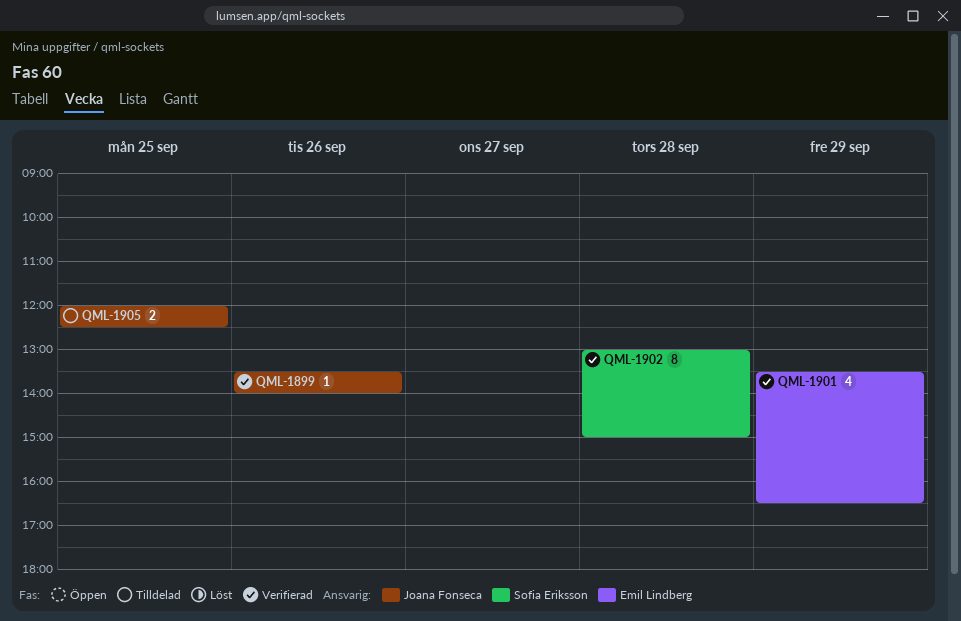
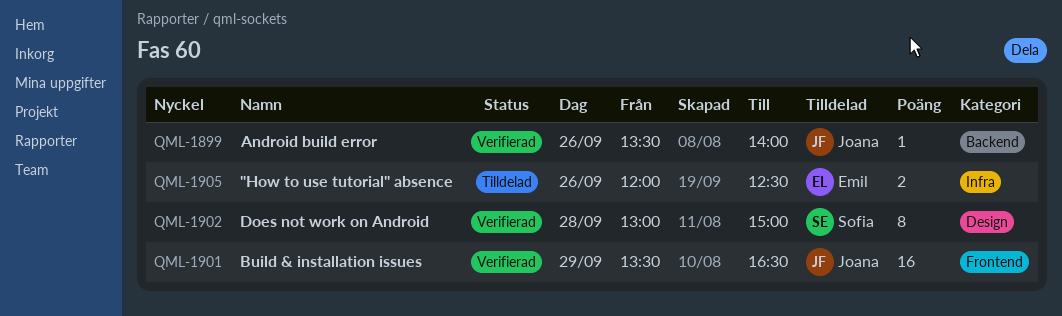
QML-1901, owner: Emil Lindberg -> Joana Fonseca
QML-1901, estimate: 4 -> 16
QML-1905, owner: Joana Fonseca -> Emil Lindberg
QML-1905, day: Sep 25 -> Sep 26

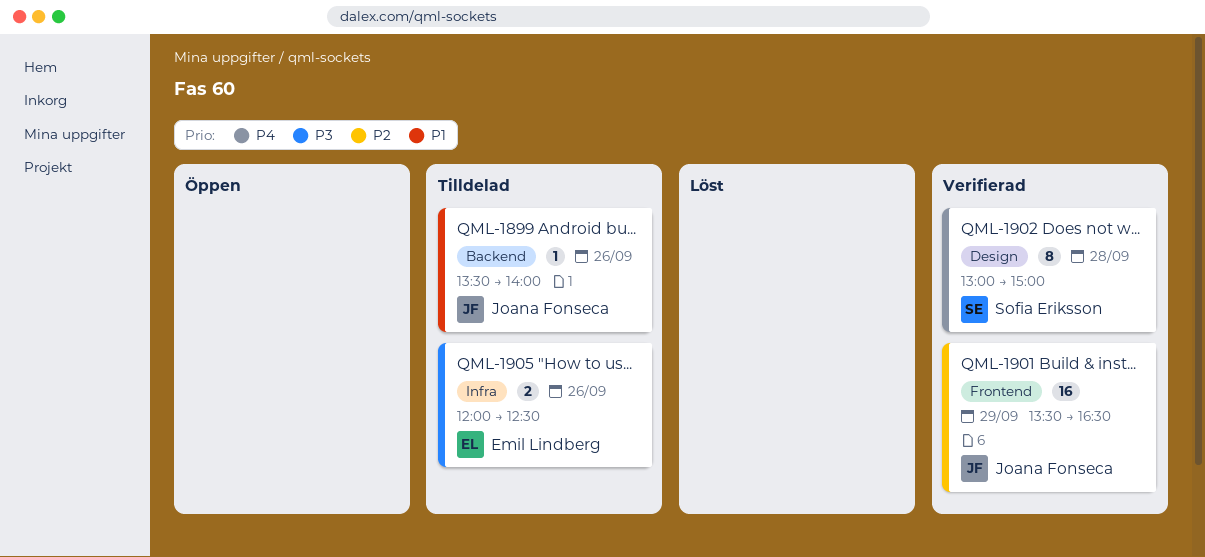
QML-1899, status: Verifierad -> Tilldelad

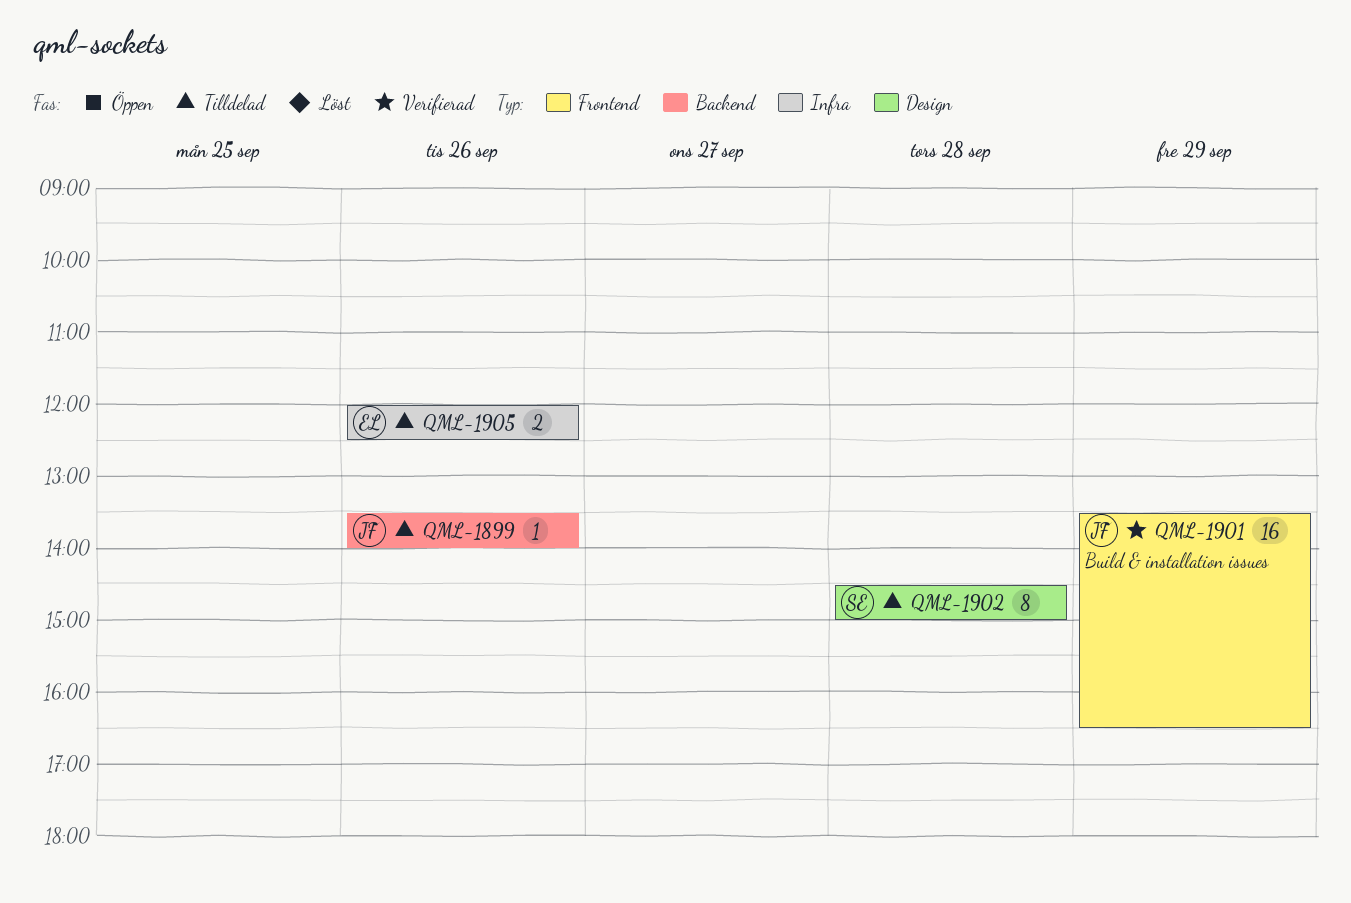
QML-1902, status: Verifierad -> Tilldelad
QML-1902, begins: 13:00 -> 14:30

